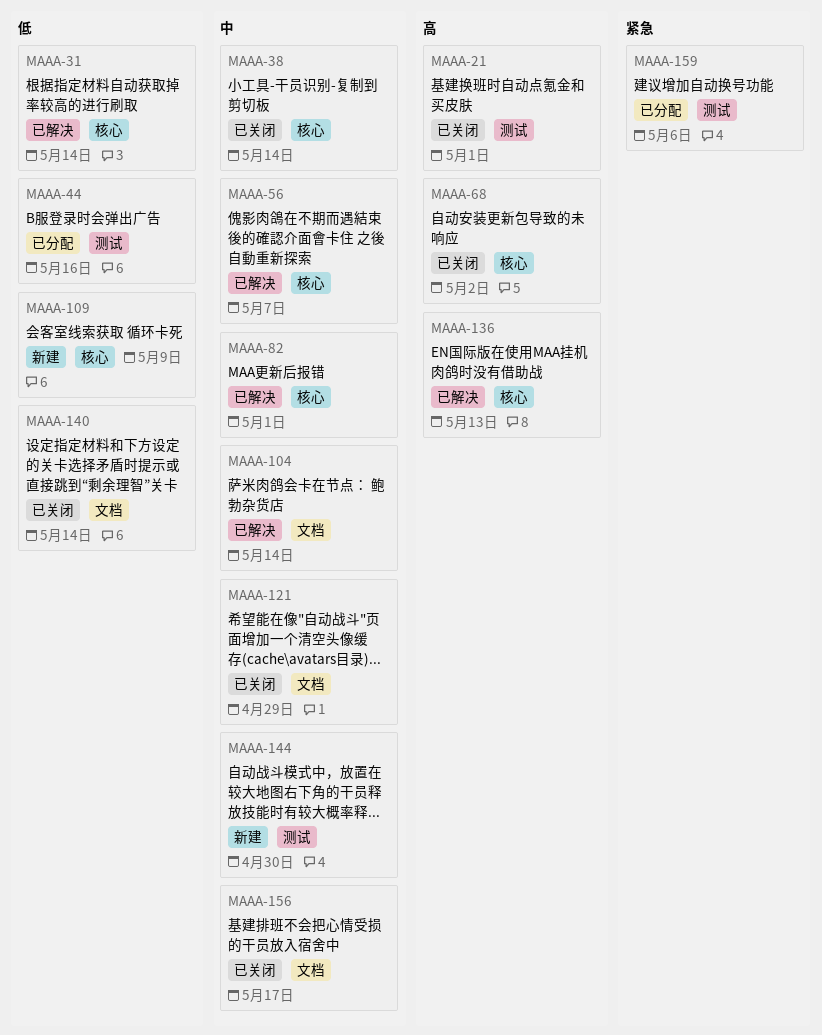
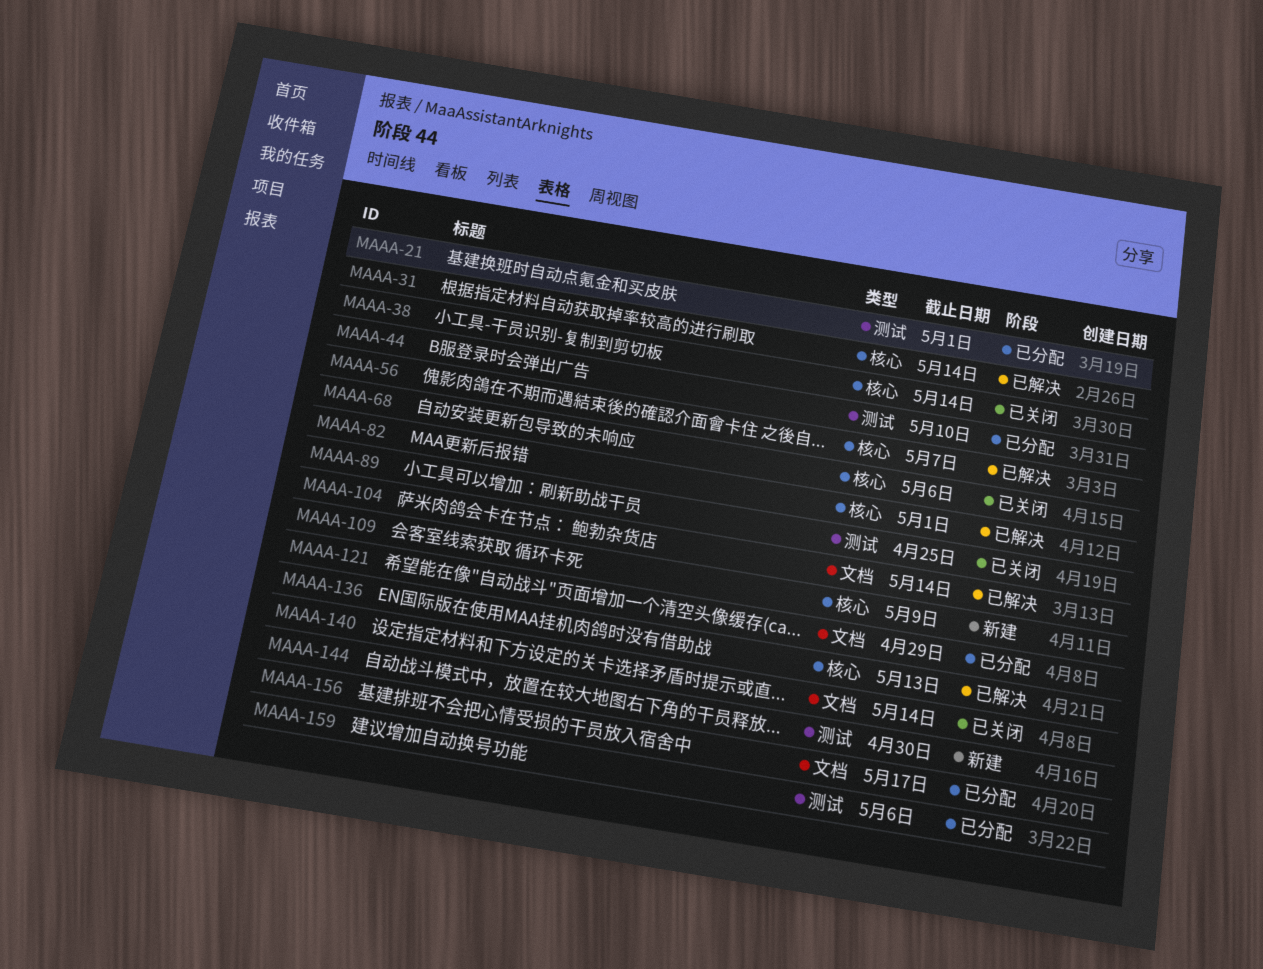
MAAA-21, status: 已关闭 -> 已分配
MAAA-44, due: May 16 -> May 10
MAAA-68, due: May 2 -> May 6
MAAA-89: none -> present
MAAA-121, status: 已关闭 -> 已分配
MAAA-156, status: 已关闭 -> 已分配

